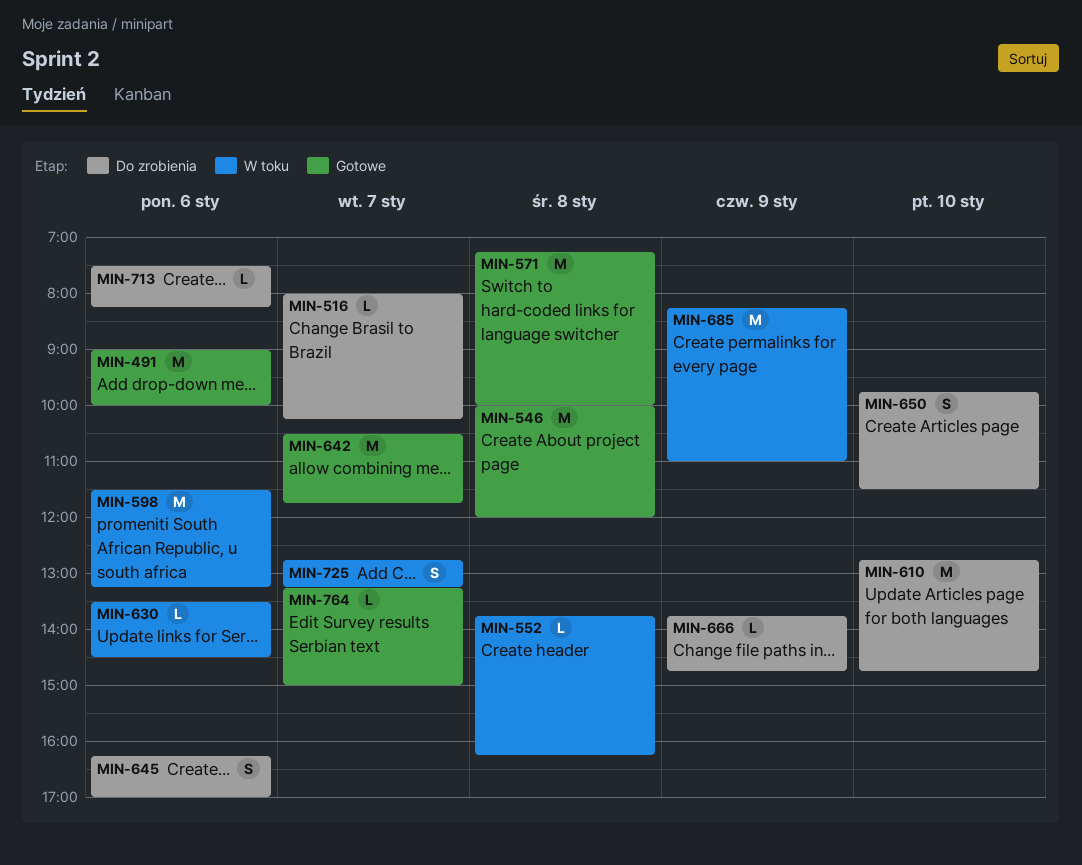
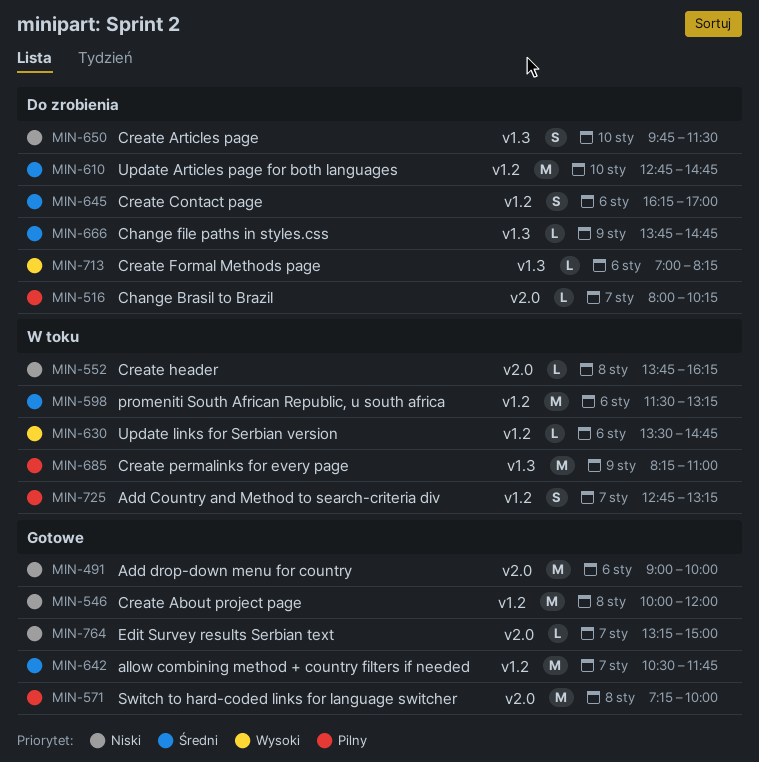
MIN-630, ends: 14:30 -> 14:45
MIN-713, begins: 07:30 -> 07:00

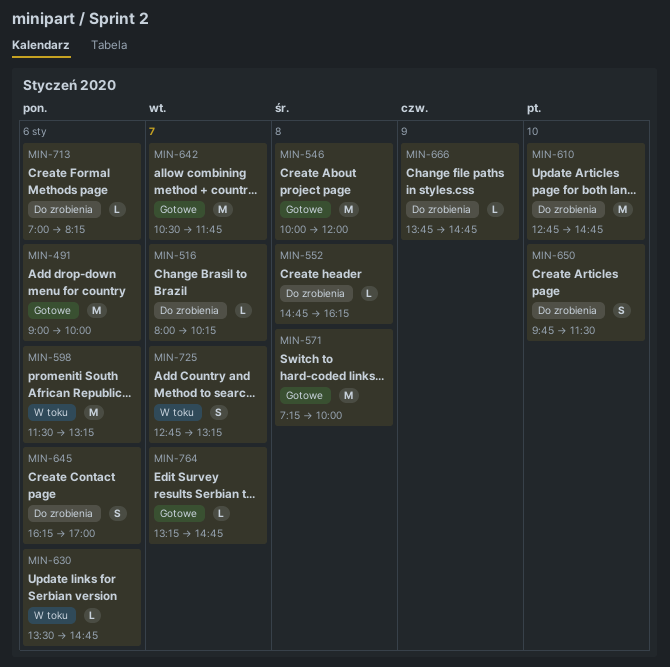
MIN-552, status: W toku -> Do zrobienia
MIN-552, begins: 13:45 -> 14:45
MIN-685: present -> none
MIN-764, ends: 15:00 -> 14:45

